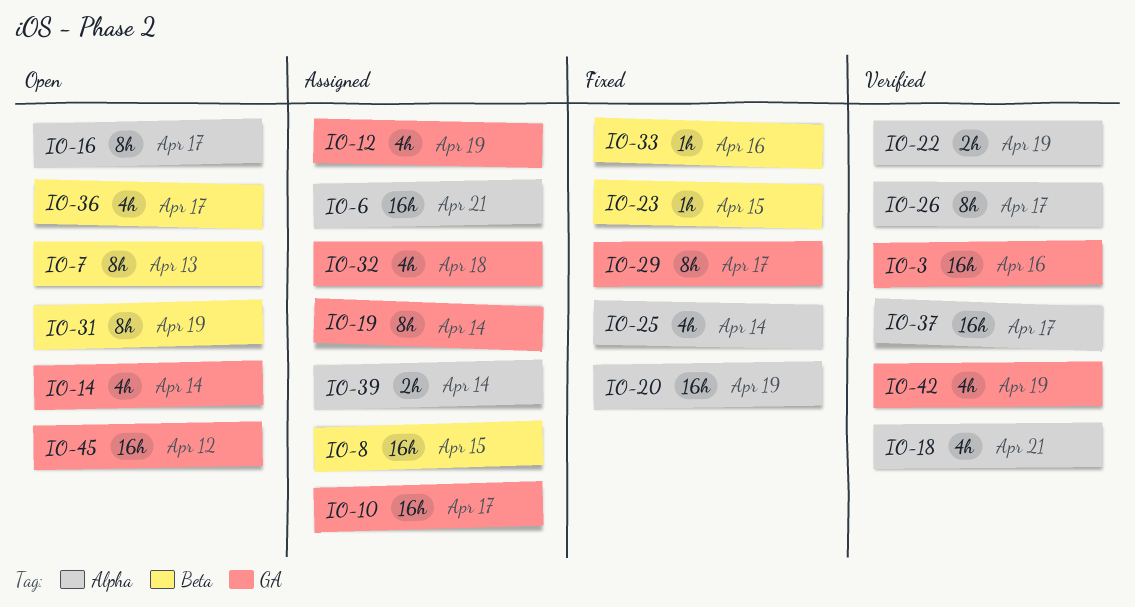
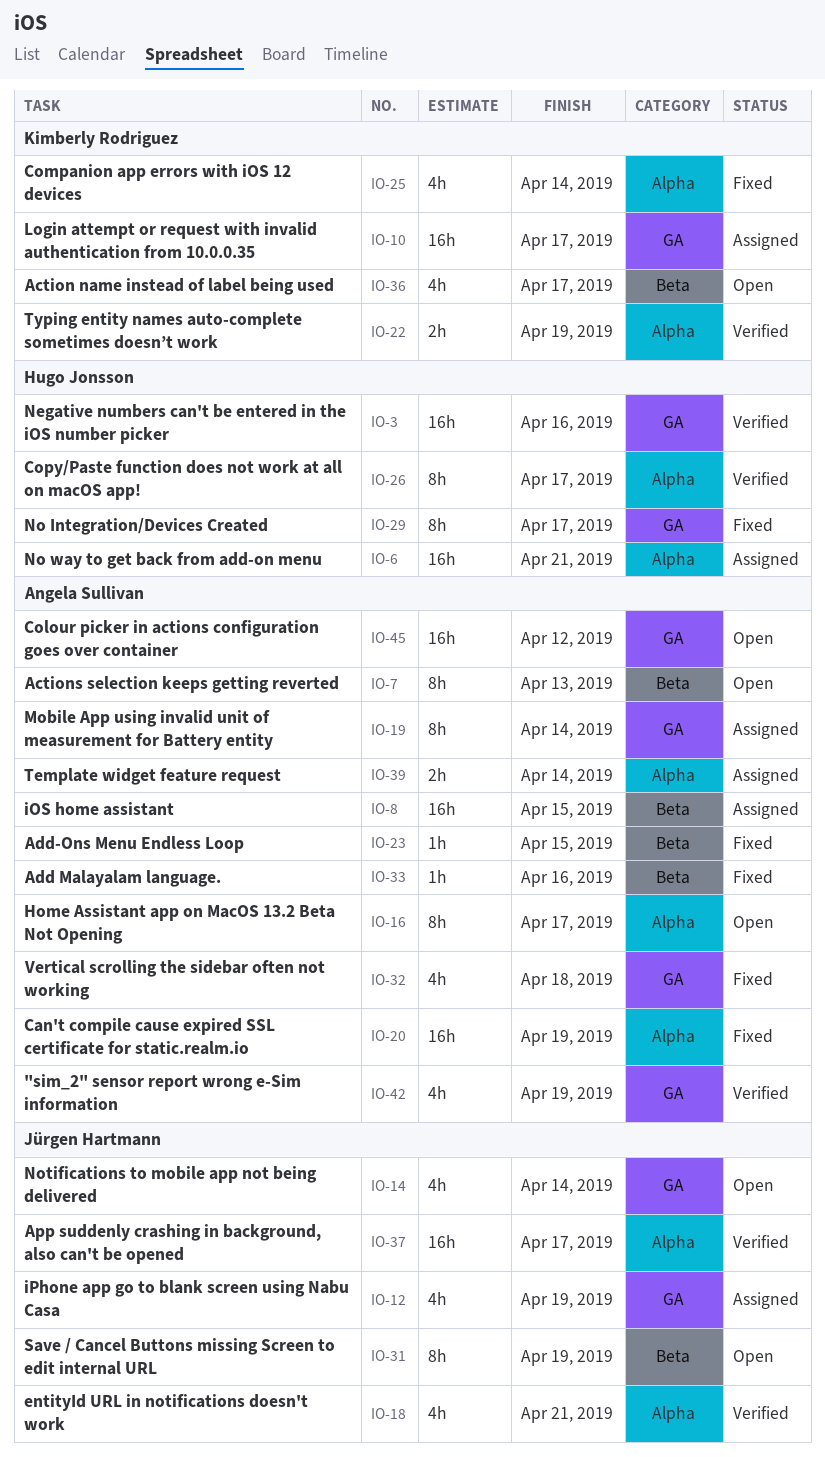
IO-32, status: Assigned -> Fixed

